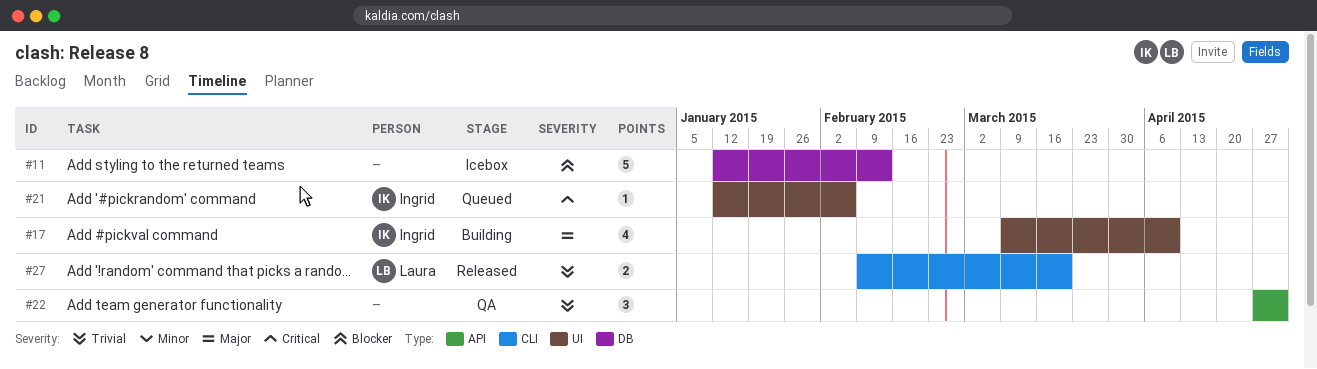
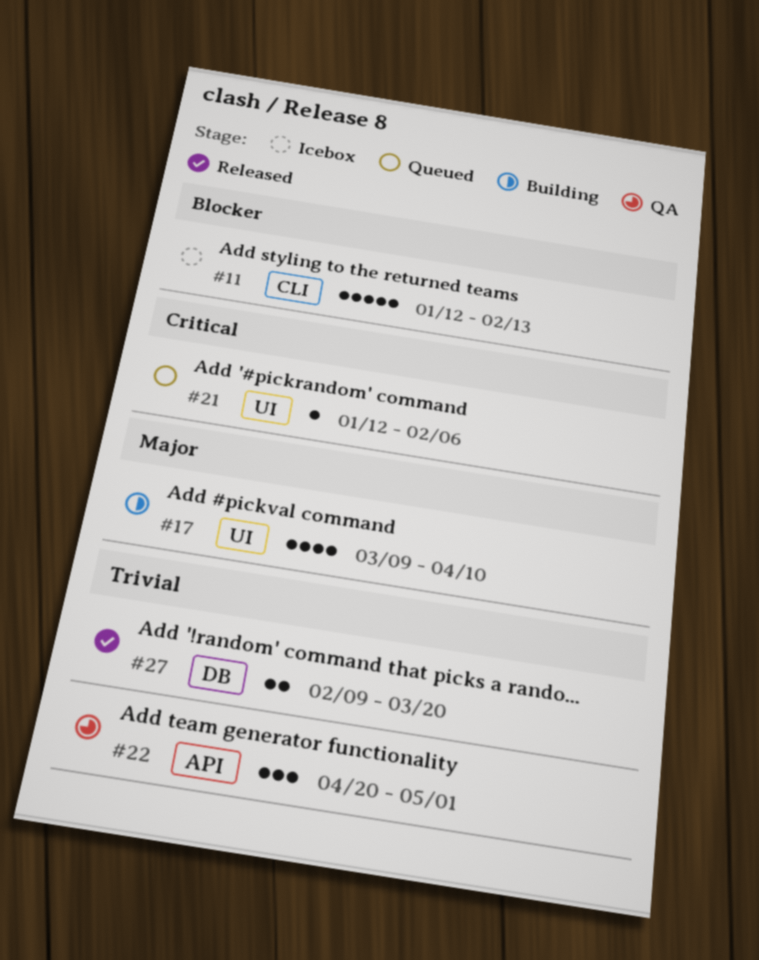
#11, label: DB -> CLI
#22, start: Apr 27 -> Apr 20
#27, label: CLI -> DB

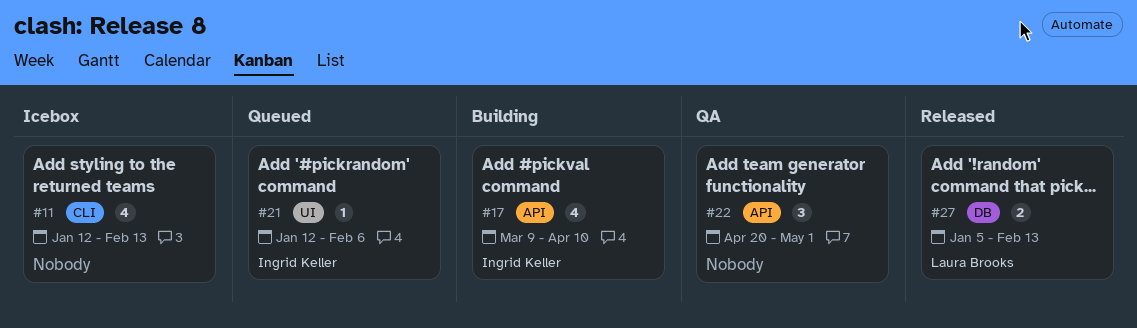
#11, estimate: 5 -> 4
#17, label: UI -> API
#27, start: Feb 9 -> Jan 5
#27, due: Mar 20 -> Feb 13

